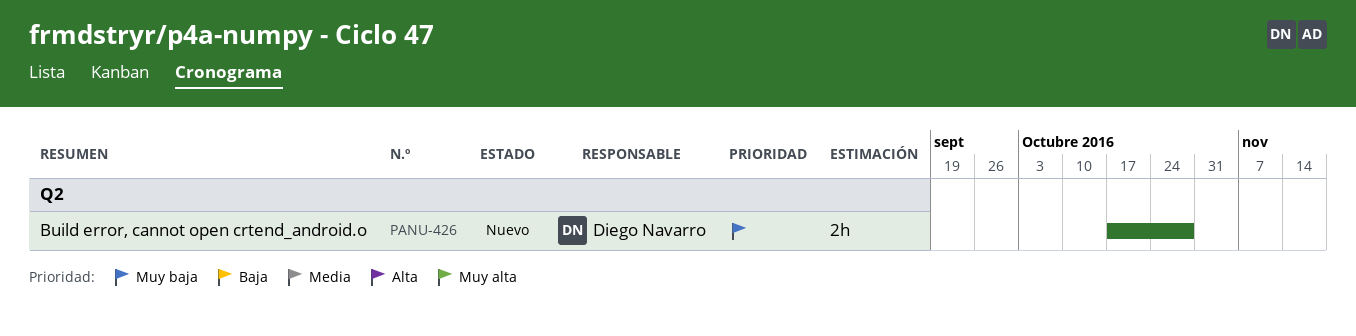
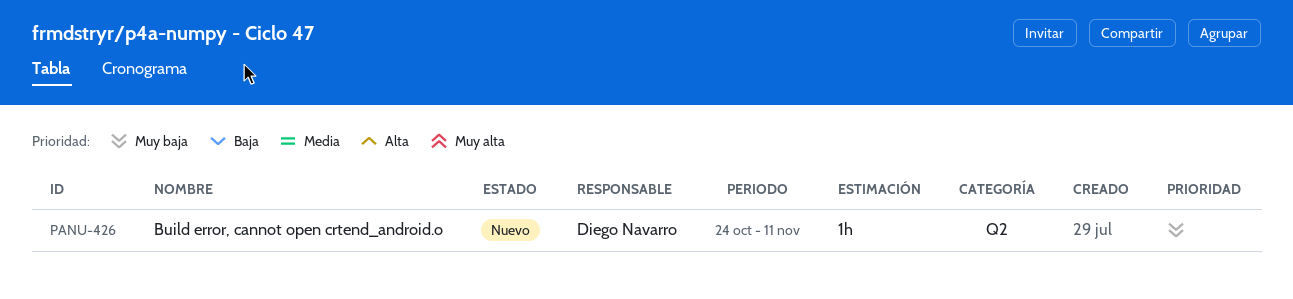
PANU-426, estimate: 2h -> 1h
PANU-426, start: Oct 17 -> Oct 24
PANU-426, due: Oct 28 -> Nov 11

